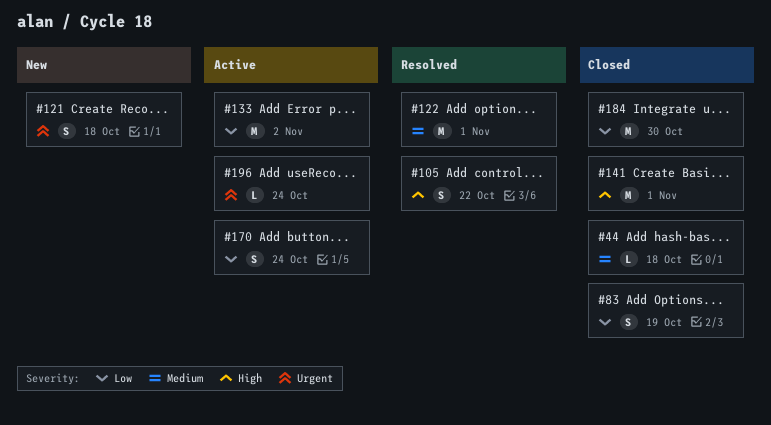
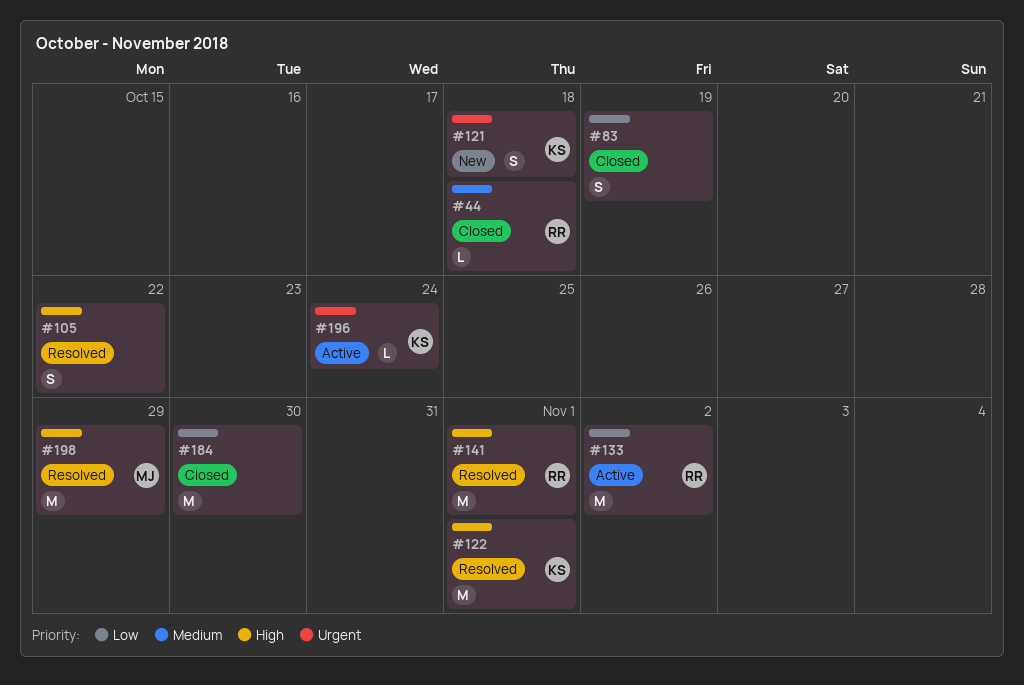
#122, priority: Medium -> High
#141, status: Closed -> Resolved
#170: present -> none
#198: none -> present

